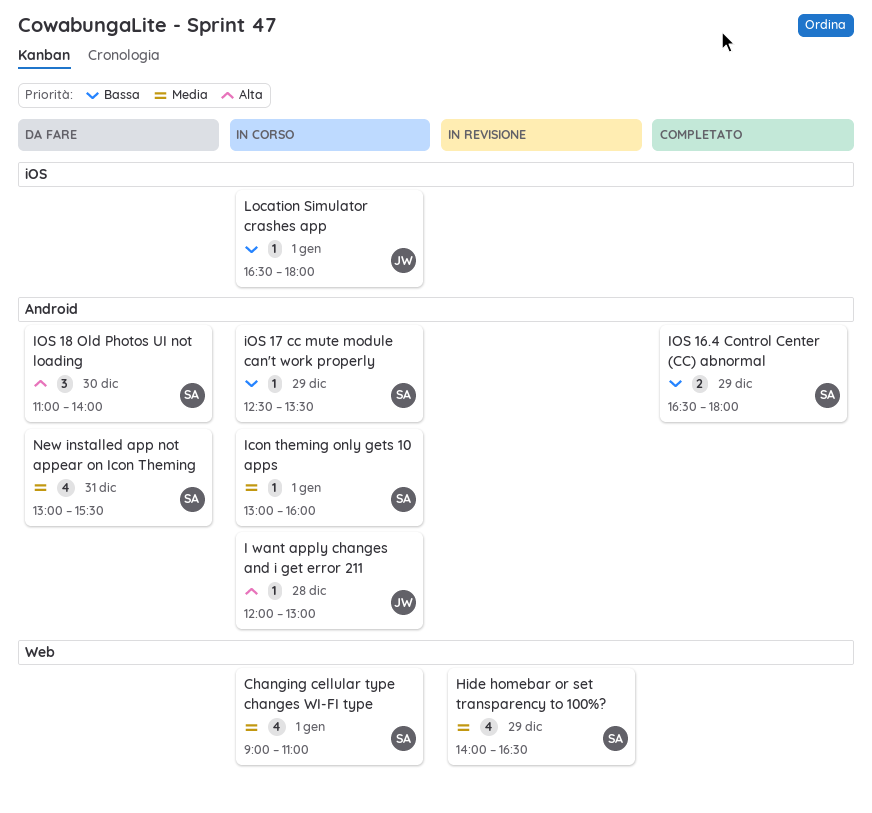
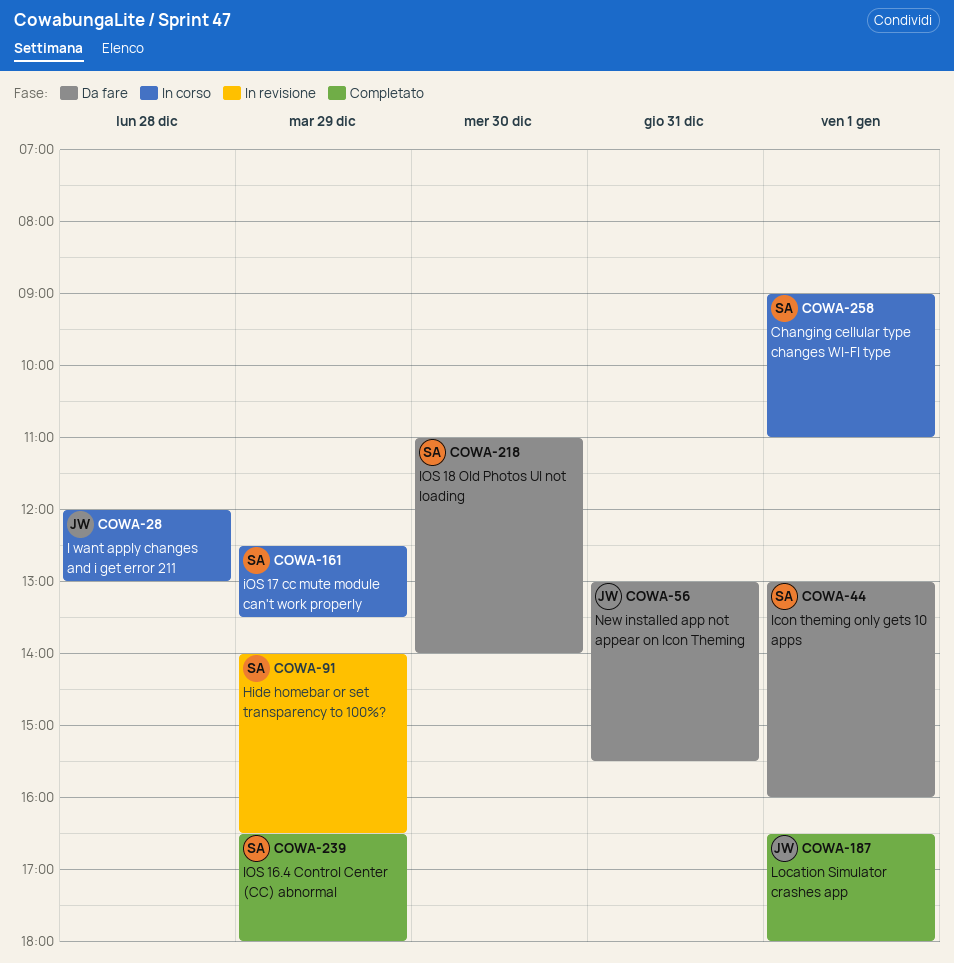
Icon theming only gets 10 apps, status: In corso -> Da fare
Location Simulator crashes app, status: In corso -> Completato
New installed app not appear on Icon Theming, owner: SA -> JW

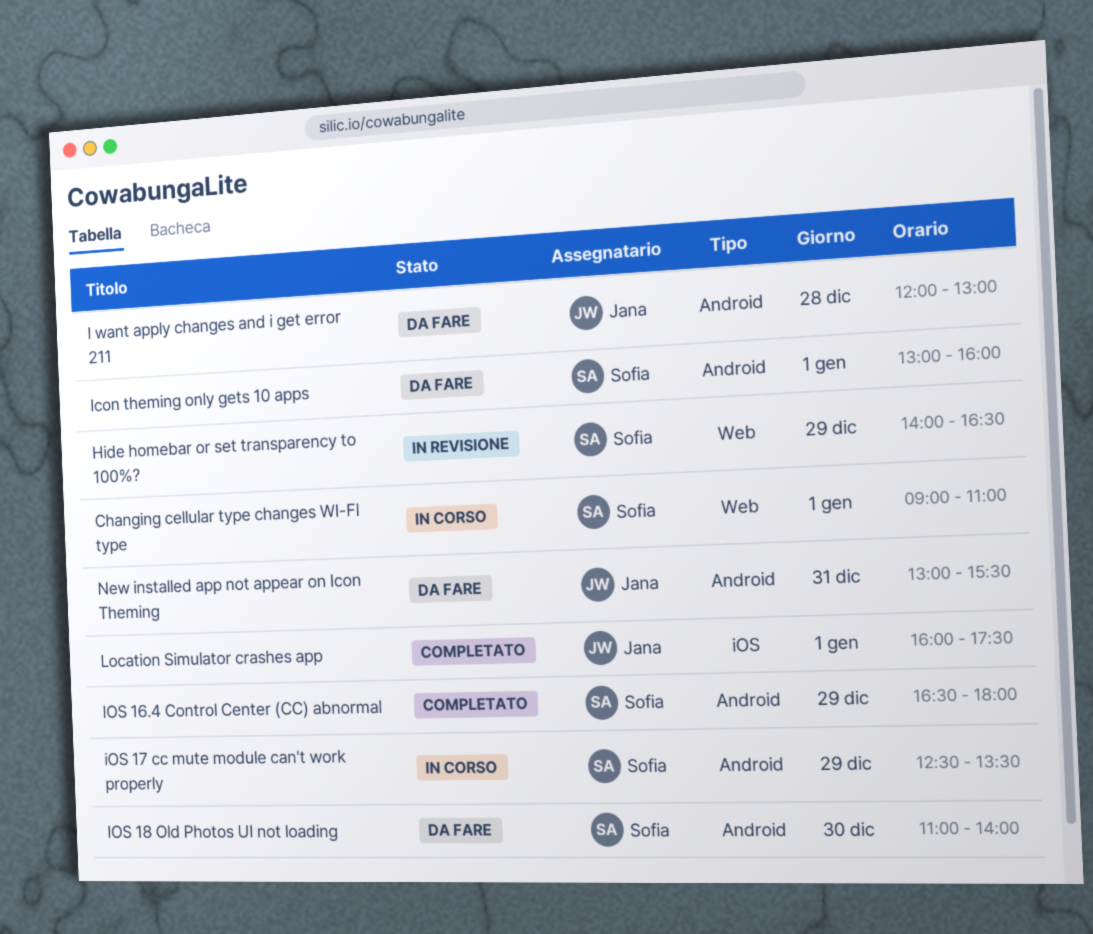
I want apply changes and i get error 211, status: In corso -> Da fare
Location Simulator crashes app, begins: 16:30 -> 16:00
Location Simulator crashes app, ends: 18:00 -> 17:30

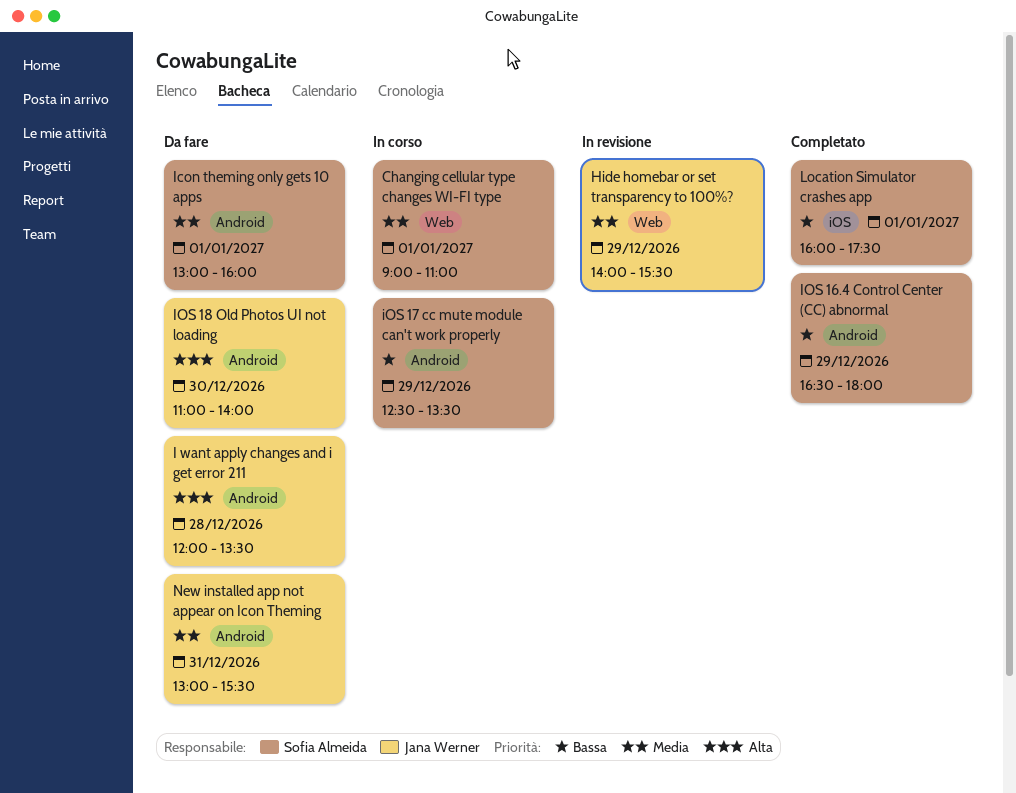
Hide homebar or set transparency to 100%?, owner: Sofia Almeida -> Jana Werner
Hide homebar or set transparency to 100%?, ends: 16:30 -> 15:30
I want apply changes and i get error 211, ends: 13:00 -> 13:30
IOS 18 Old Photos UI not loading, owner: Sofia Almeida -> Jana Werner
Location Simulator crashes app, owner: Jana Werner -> Sofia Almeida

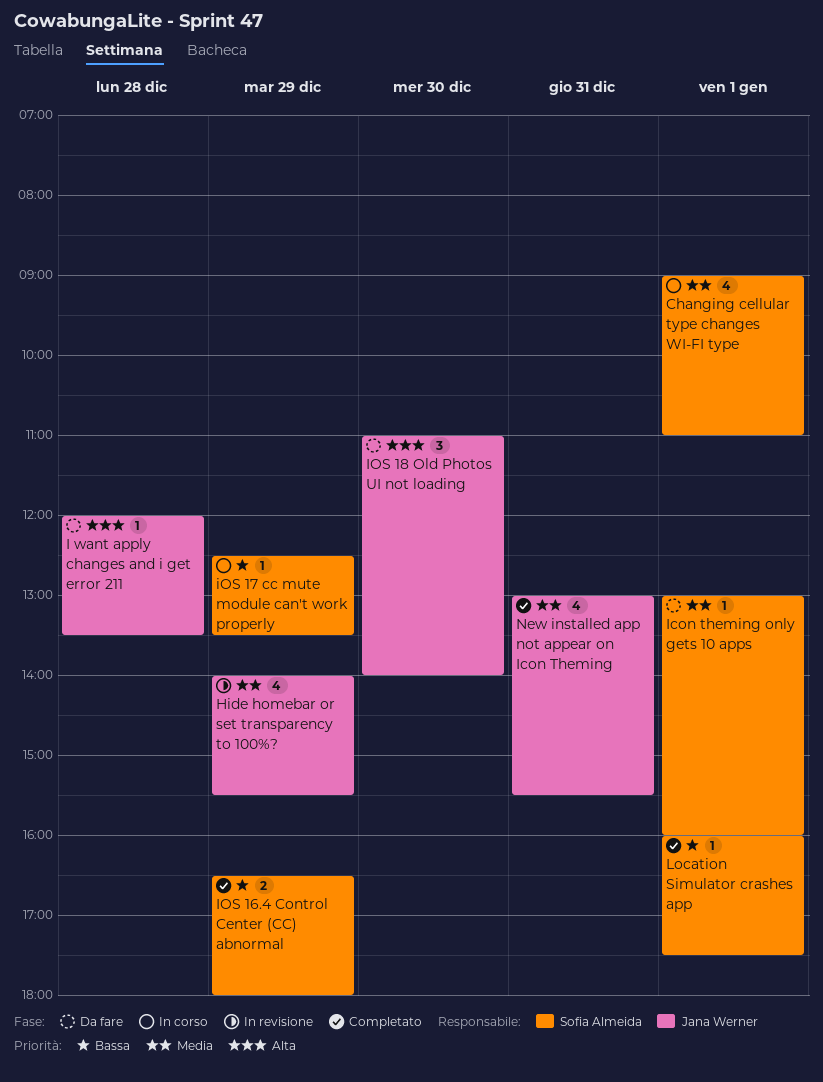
New installed app not appear on Icon Theming, status: Da fare -> Completato

